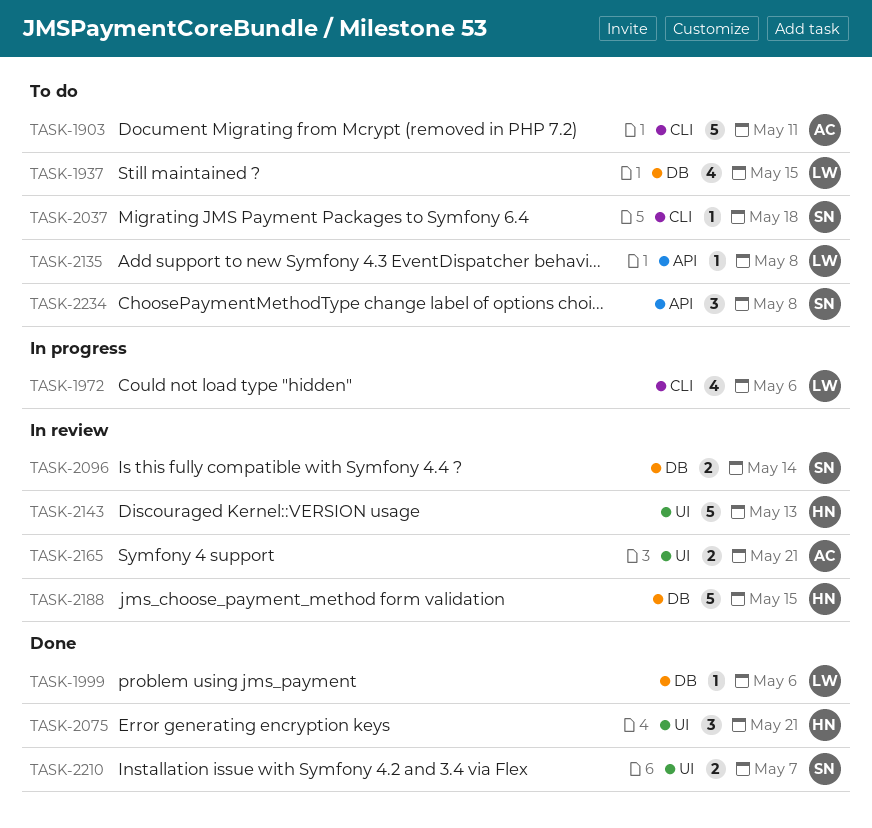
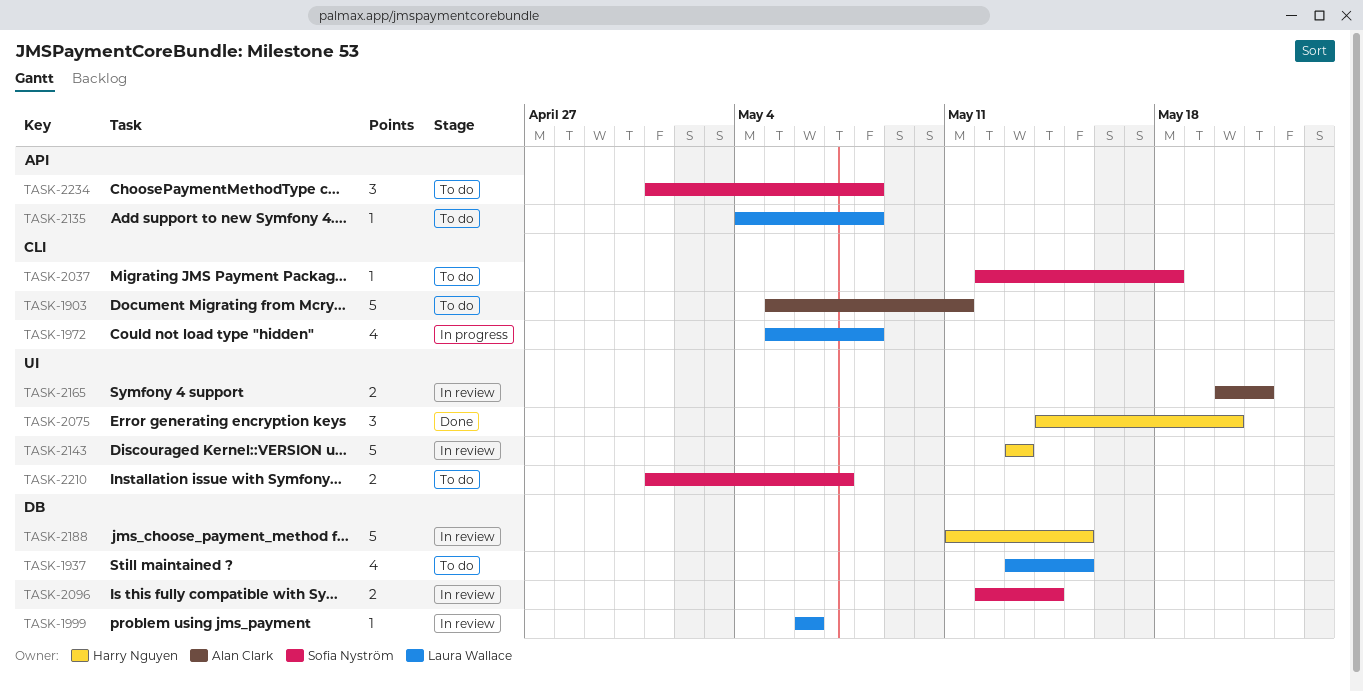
TASK-1972, due: May 6 -> May 8
TASK-1999, status: Done -> In review
TASK-2075, due: May 21 -> May 20
TASK-2210, status: Done -> To do

